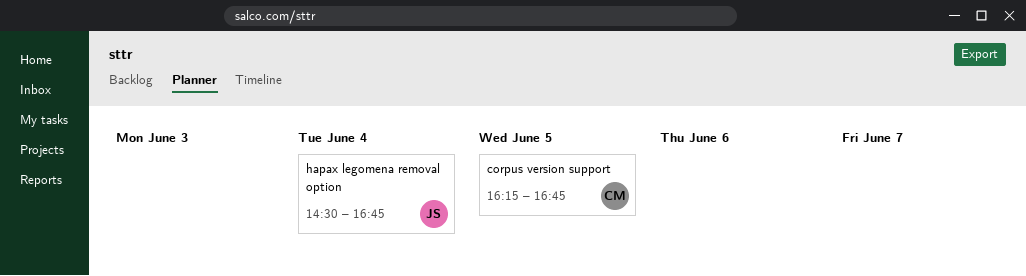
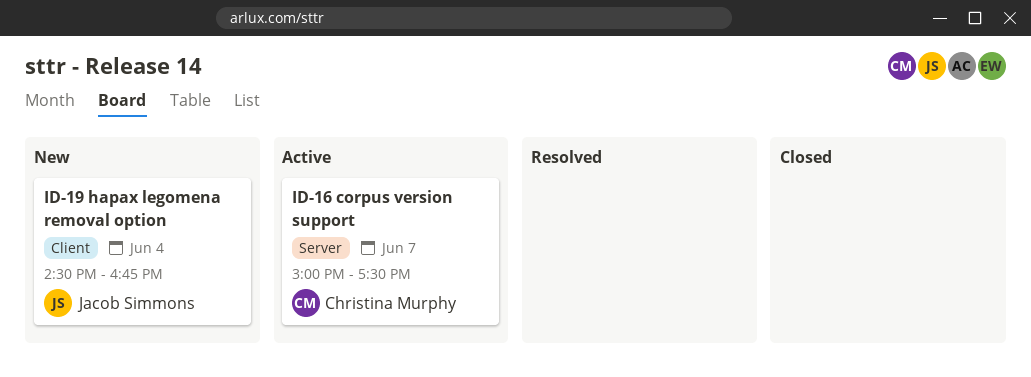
corpus version support, day: Jun 5 -> Jun 7
corpus version support, begins: 16:15 -> 15:00
corpus version support, ends: 16:45 -> 17:30

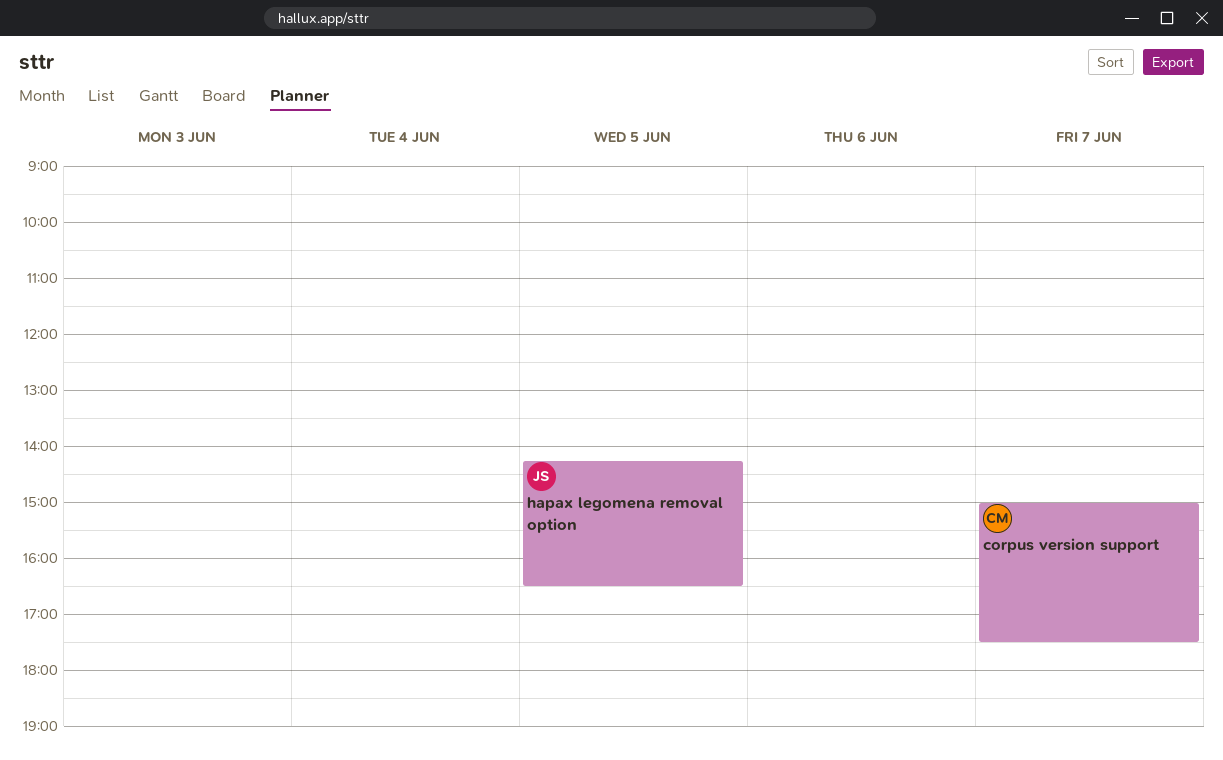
hapax legomena removal option, day: Jun 4 -> Jun 5
hapax legomena removal option, begins: 14:30 -> 14:15
hapax legomena removal option, ends: 16:45 -> 16:30

